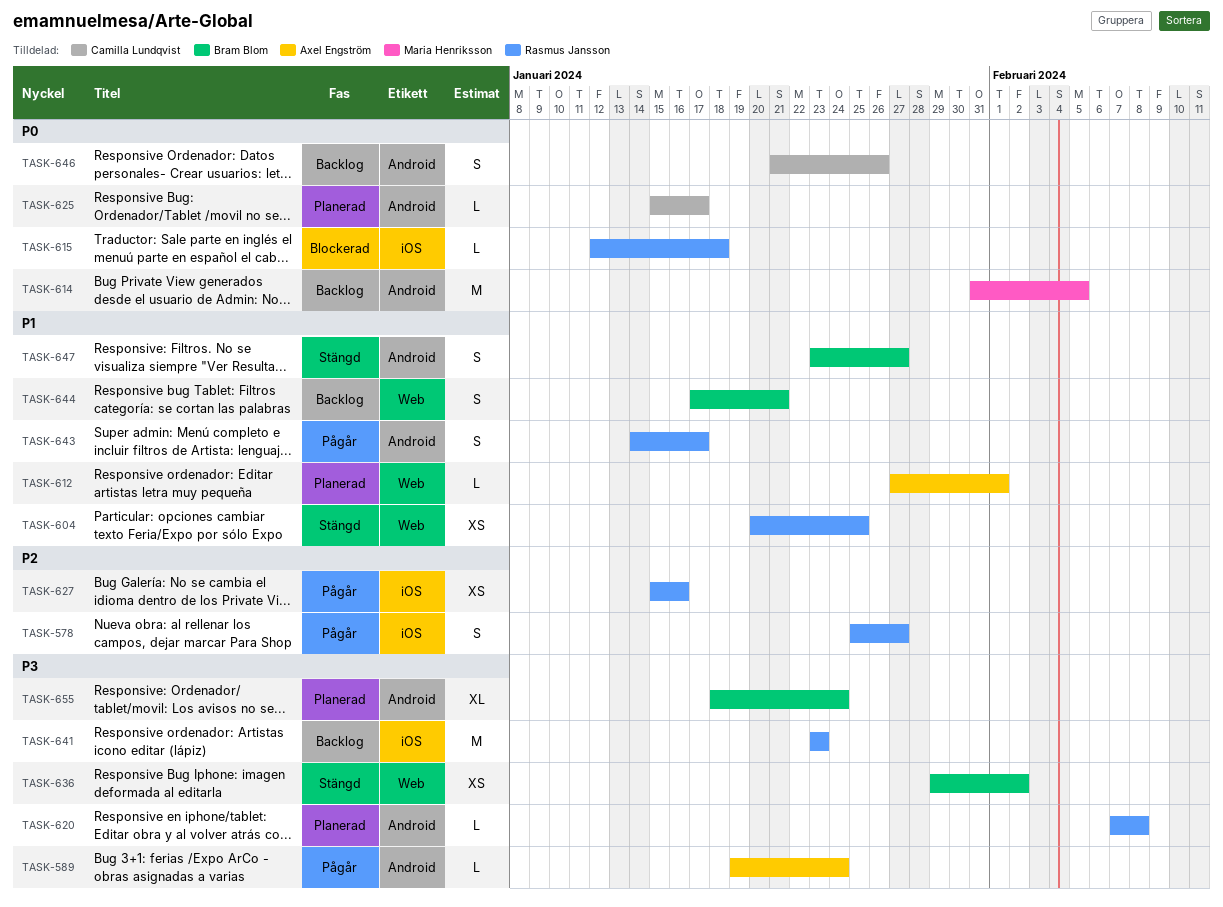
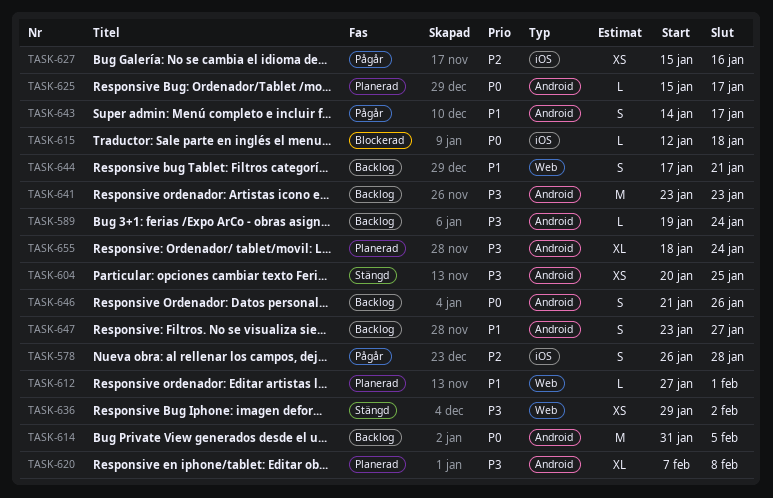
TASK-578, start: Jan 25 -> Jan 26
TASK-578, due: Jan 27 -> Jan 28
TASK-589, status: Pågår -> Backlog
TASK-604, priority: P1 -> P3
TASK-604, label: Web -> Android
TASK-620, estimate: L -> XL
TASK-641, label: iOS -> Android
TASK-647, status: Stängd -> Backlog

